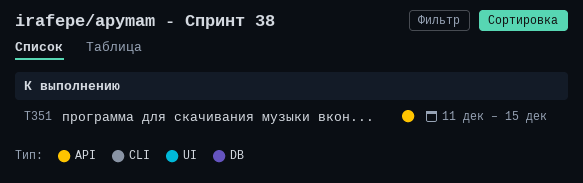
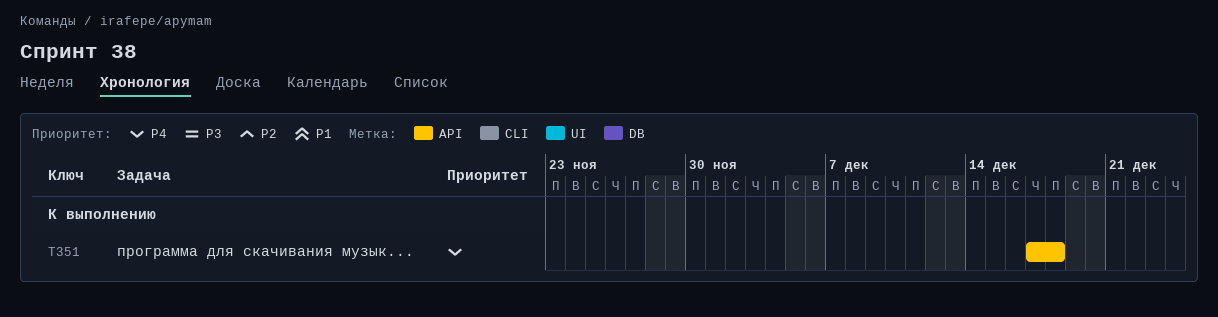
T351, start: Dec 11 -> Dec 17
T351, due: Dec 15 -> Dec 18

